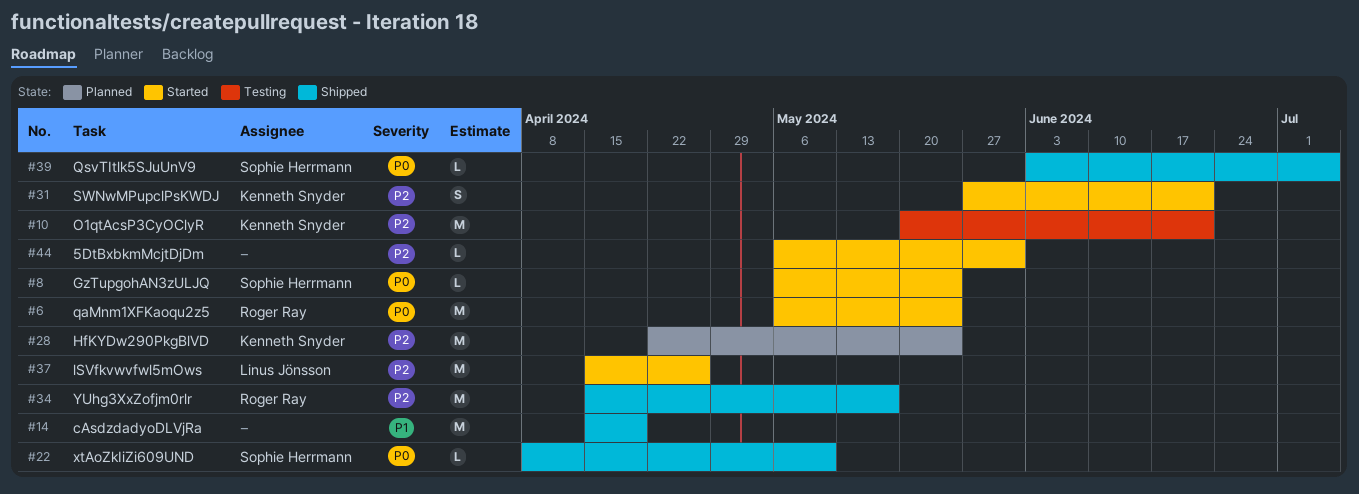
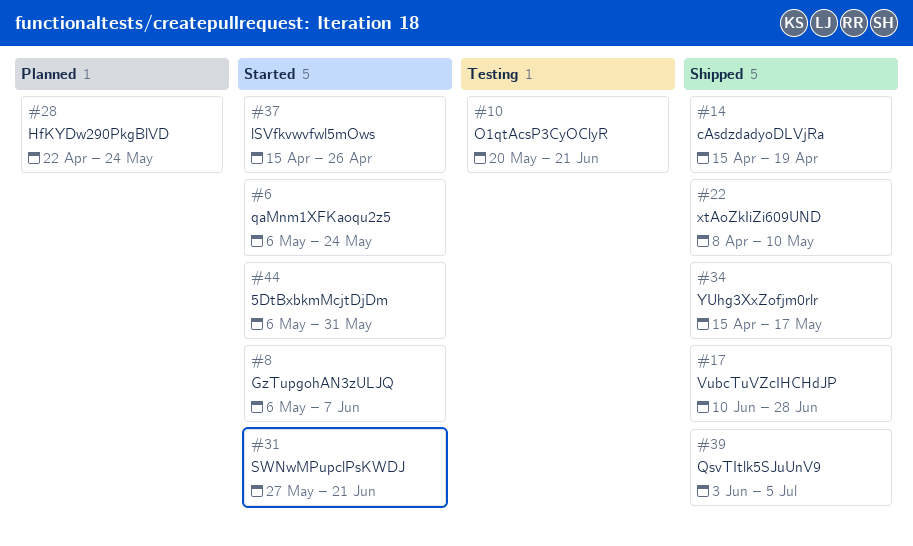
#8, due: May 24 -> Jun 7
#17: none -> present

